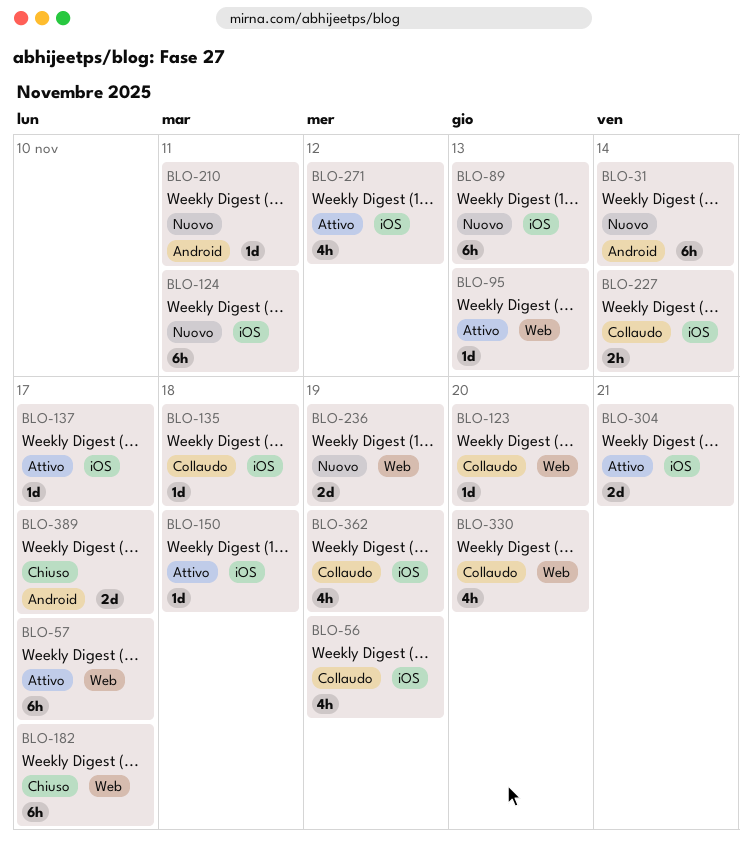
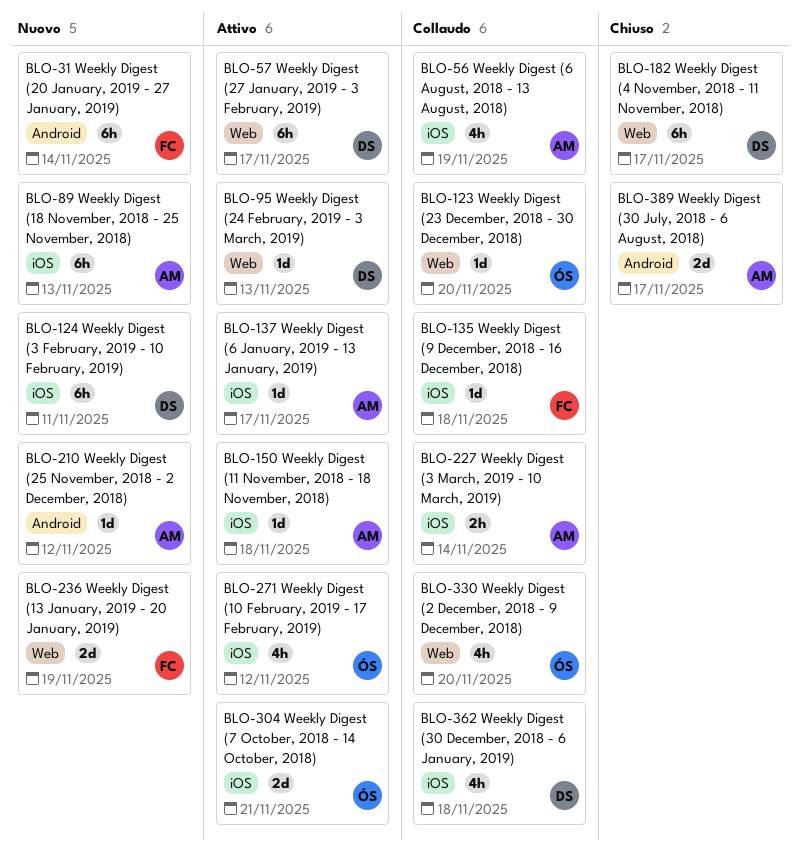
BLO-210, due: Nov 11 -> Nov 12
BLO-362, due: Nov 19 -> Nov 18

